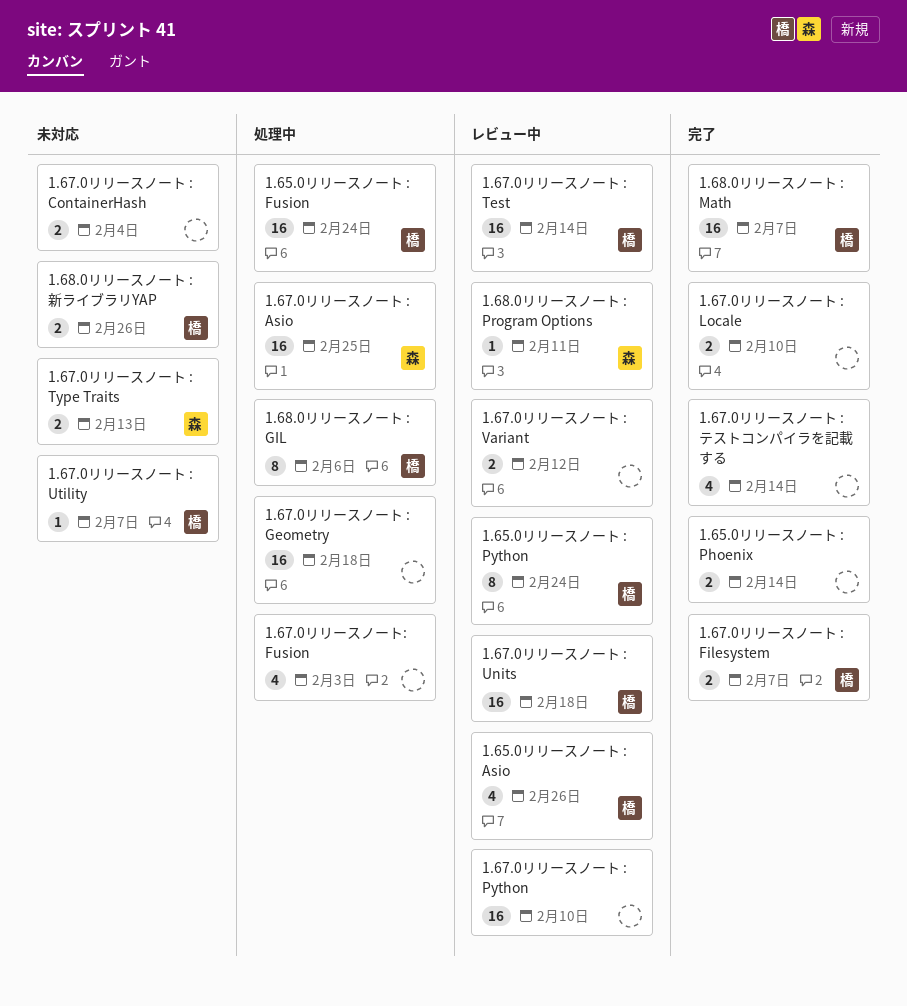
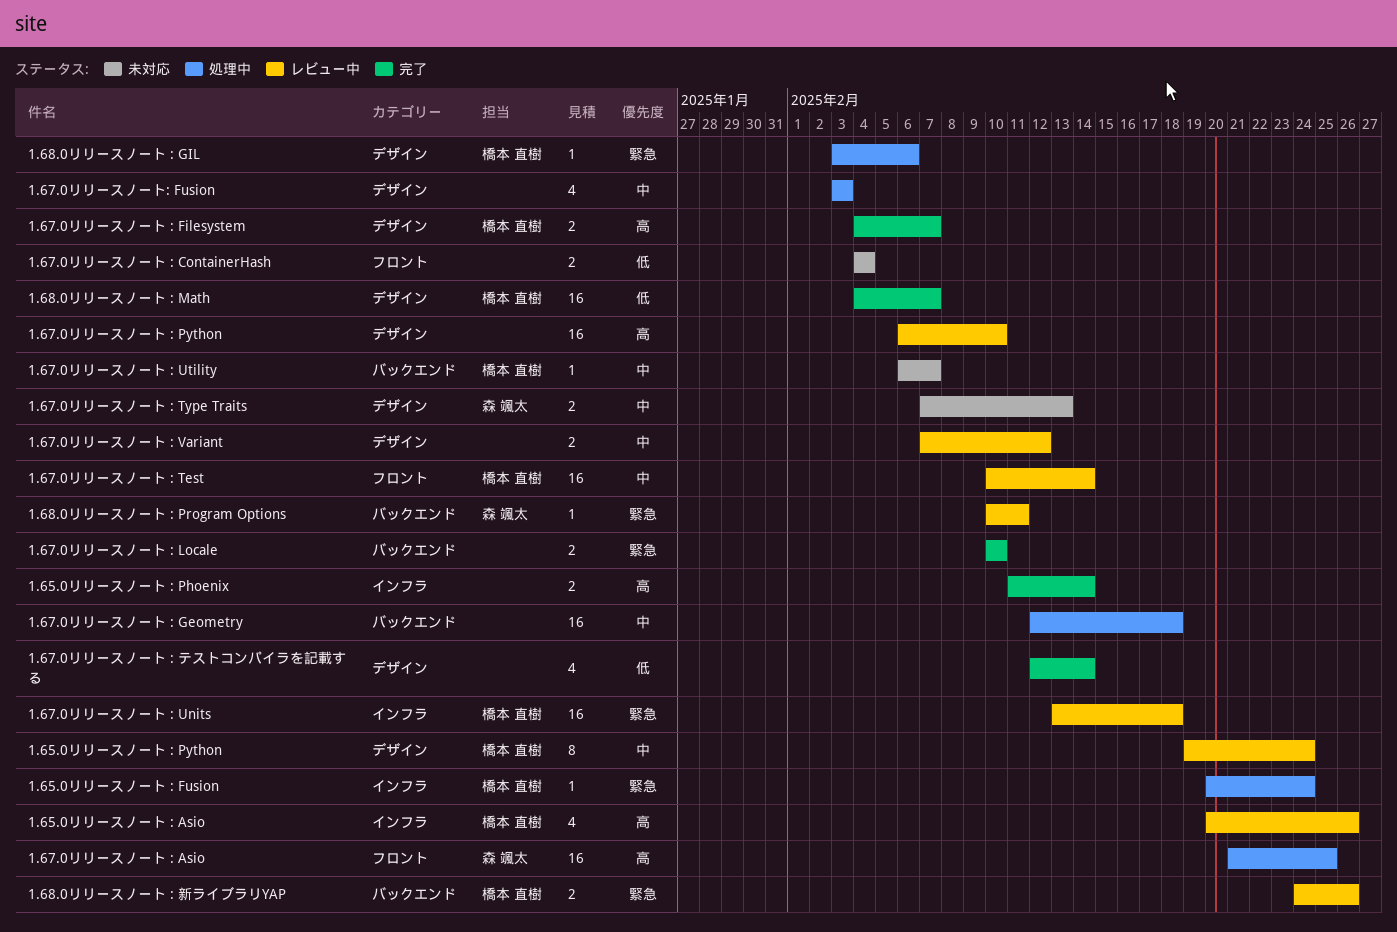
1.65.0リリースノート : Fusion, estimate: 16 -> 1
1.68.0リリースノート : GIL, estimate: 8 -> 1
1.68.0リリースノート : 新ライブラリYAP, status: 未対応 -> レビュー中

